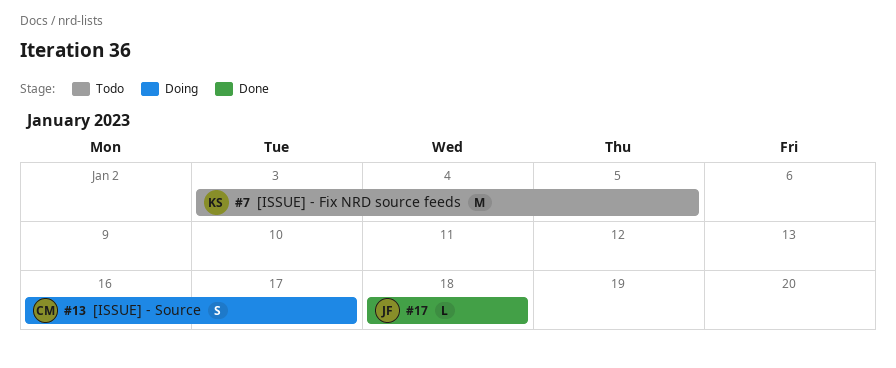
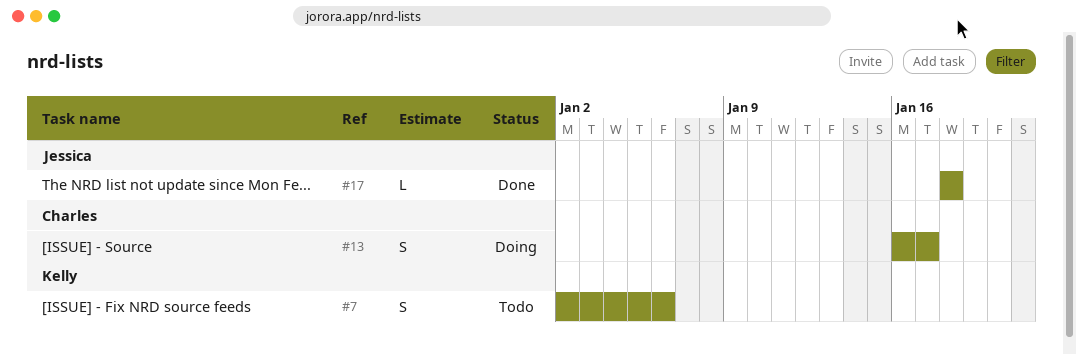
#7, estimate: M -> S
#7, start: Jan 3 -> Jan 2
#7, due: Jan 5 -> Jan 6

